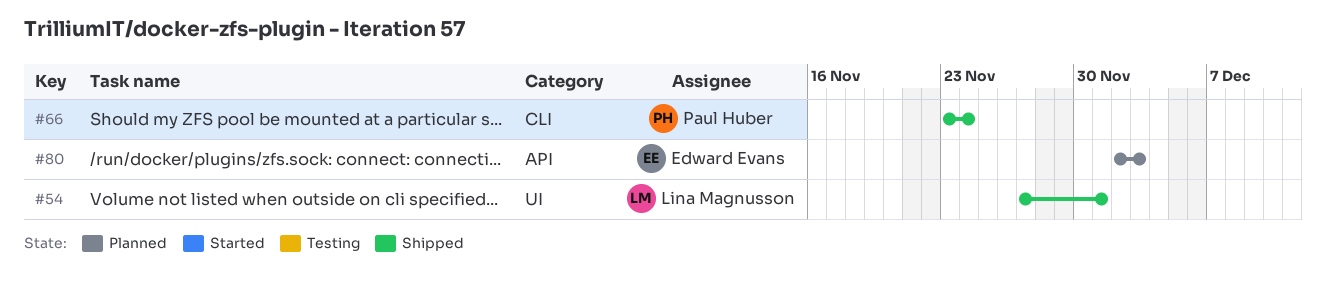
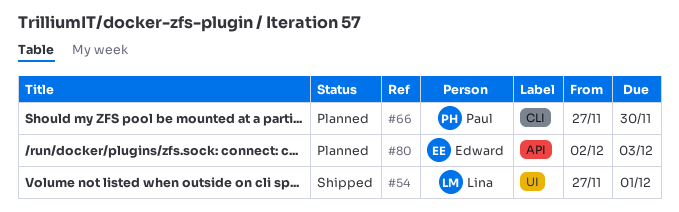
#66, status: Shipped -> Planned
#66, start: Nov 23 -> Nov 27
#66, due: Nov 24 -> Nov 30

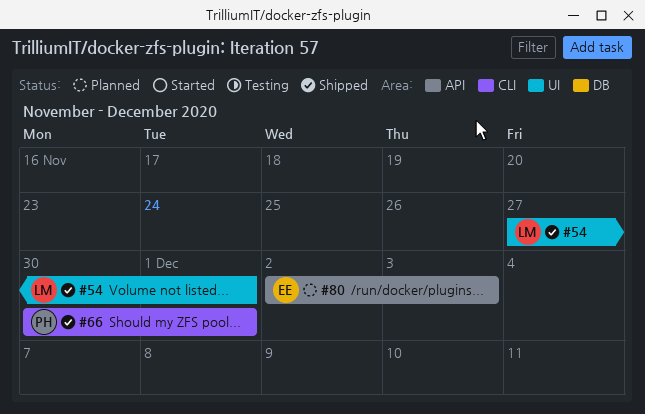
#66, status: Planned -> Shipped
#66, start: Nov 27 -> Nov 30
#66, due: Nov 30 -> Dec 1

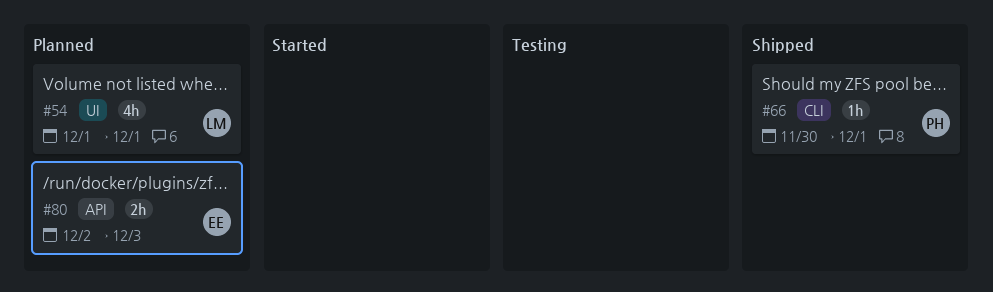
#54, status: Shipped -> Planned
#54, start: Nov 27 -> Dec 1

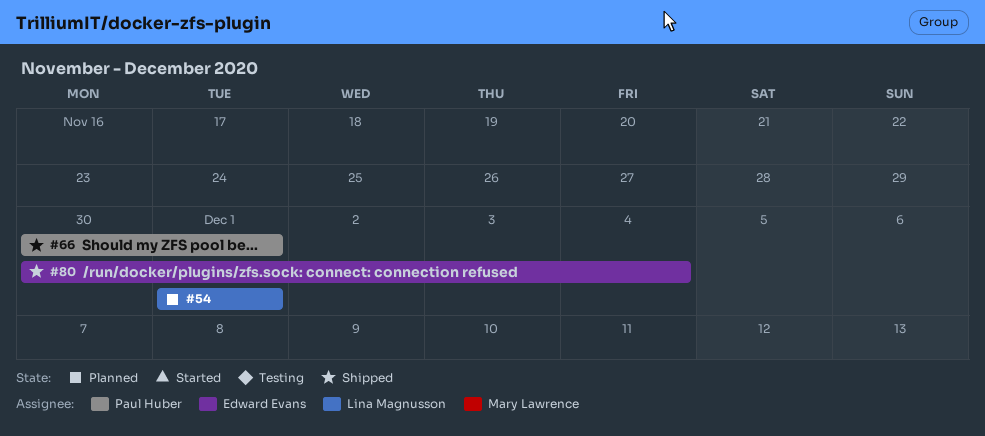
#80, status: Planned -> Shipped
#80, start: Dec 2 -> Nov 30
#80, due: Dec 3 -> Dec 4

